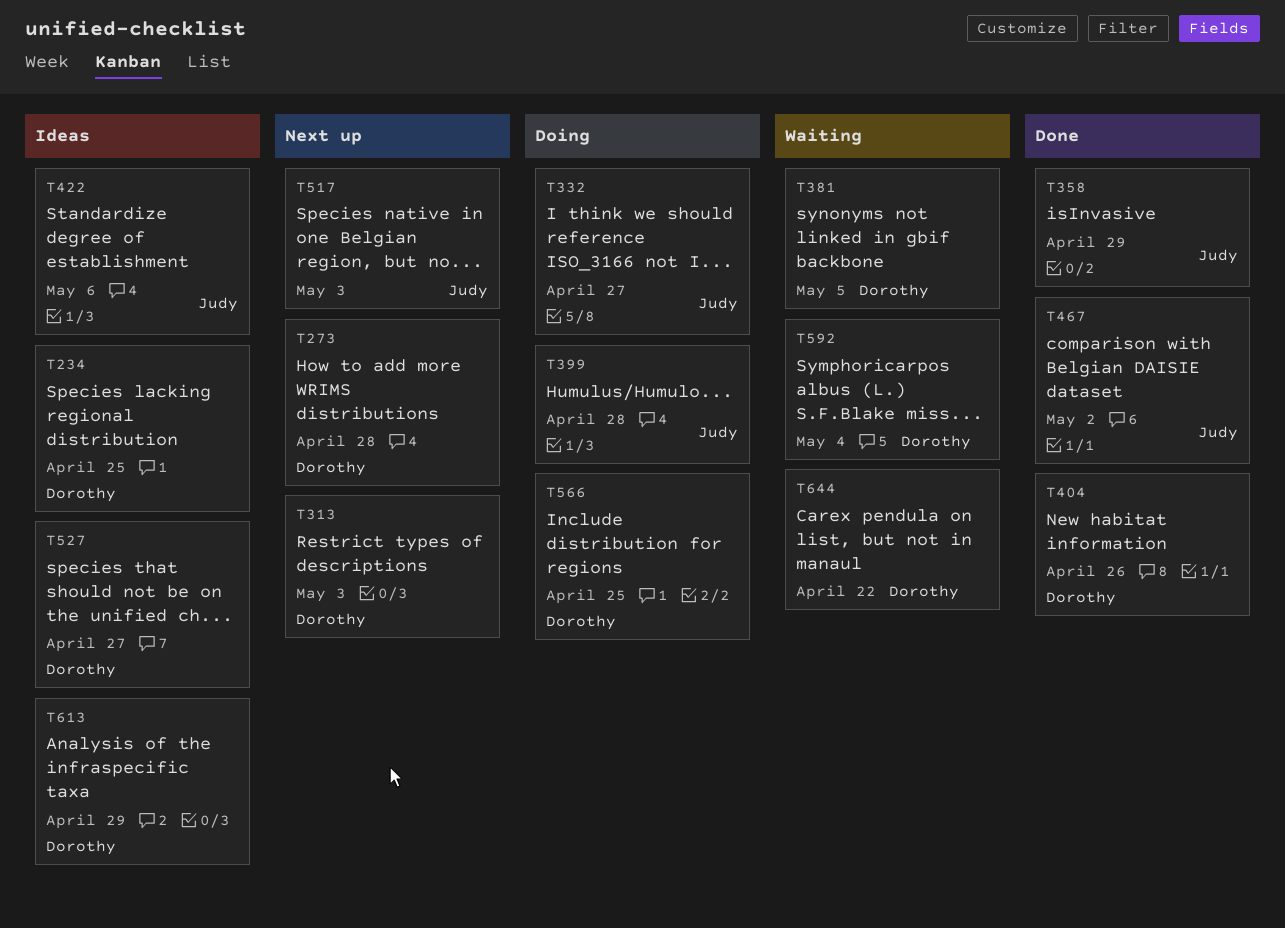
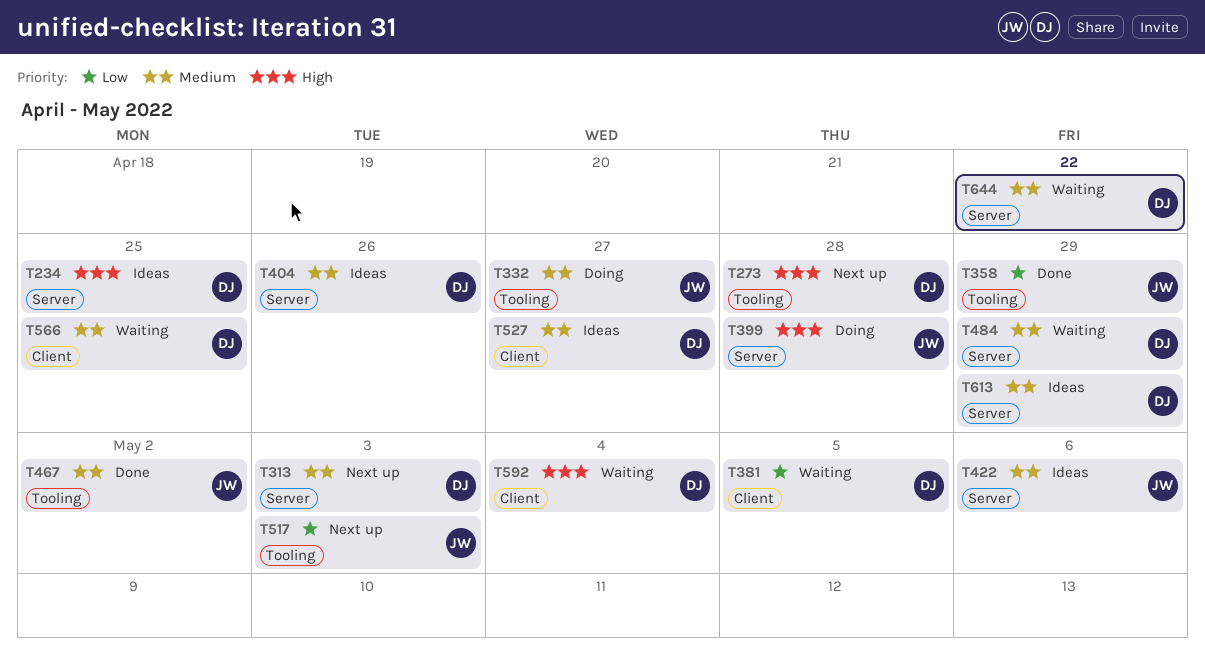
T404, status: Done -> Ideas
T484: none -> present
T566, status: Doing -> Waiting

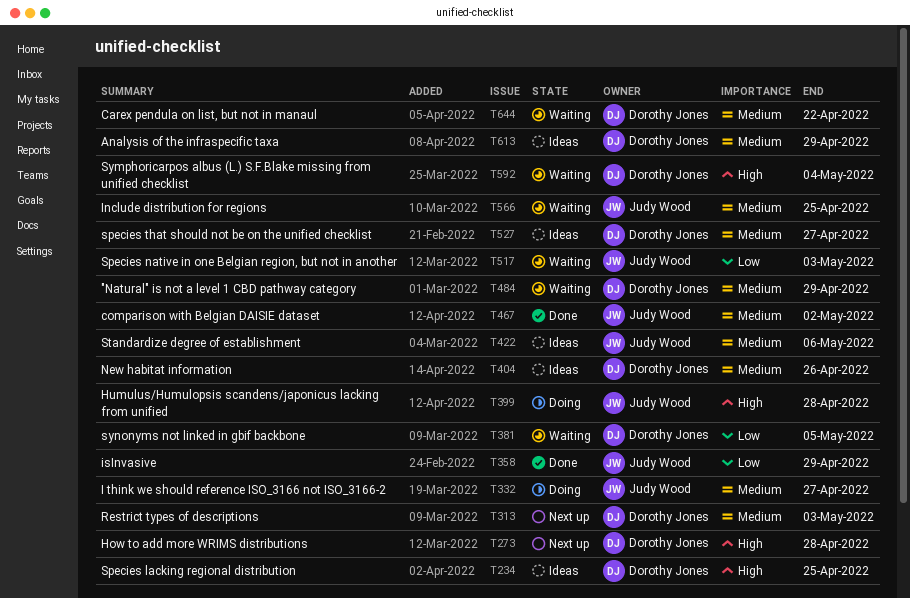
T517, status: Next up -> Waiting
T566, owner: Dorothy Jones -> Judy Wood

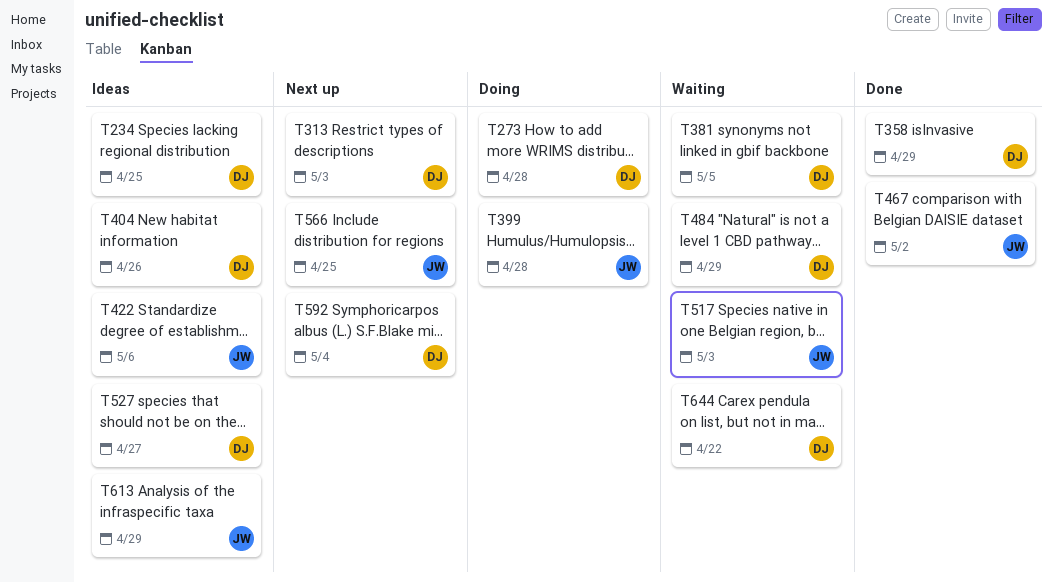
T273, status: Next up -> Doing
T332: present -> none
T358, owner: Judy Wood -> Dorothy Jones
T566, status: Waiting -> Next up
T592, status: Waiting -> Next up
T613, owner: Dorothy Jones -> Judy Wood

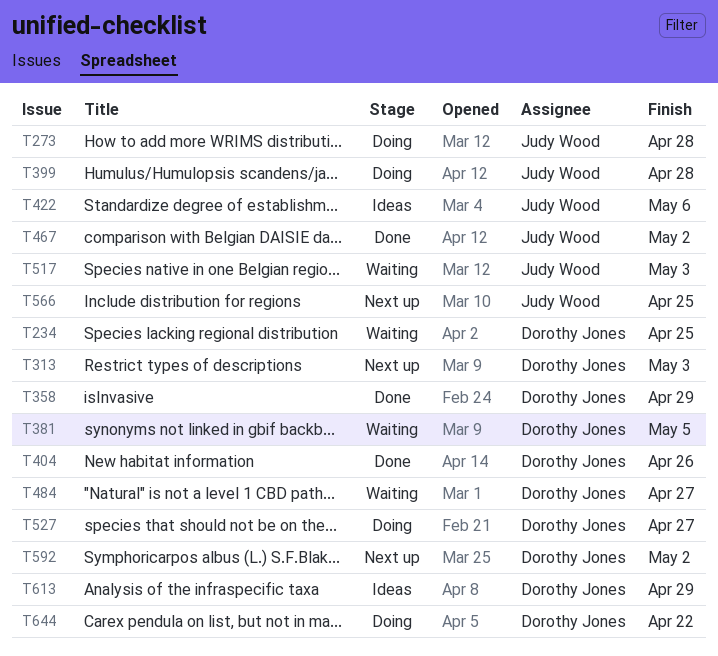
T234, status: Ideas -> Waiting
T273, owner: Dorothy Jones -> Judy Wood
T404, status: Ideas -> Done
T484, due: Apr 29 -> Apr 27
T527, status: Ideas -> Doing
T592, due: May 4 -> May 2
T613, owner: Judy Wood -> Dorothy Jones
T644, status: Waiting -> Doing

